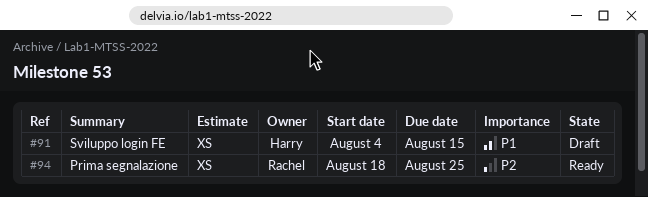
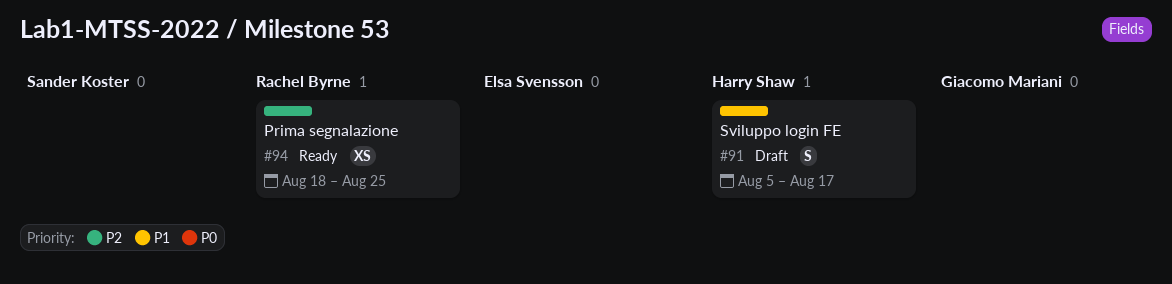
#91, estimate: XS -> S
#91, start: Aug 4 -> Aug 5
#91, due: Aug 15 -> Aug 17

